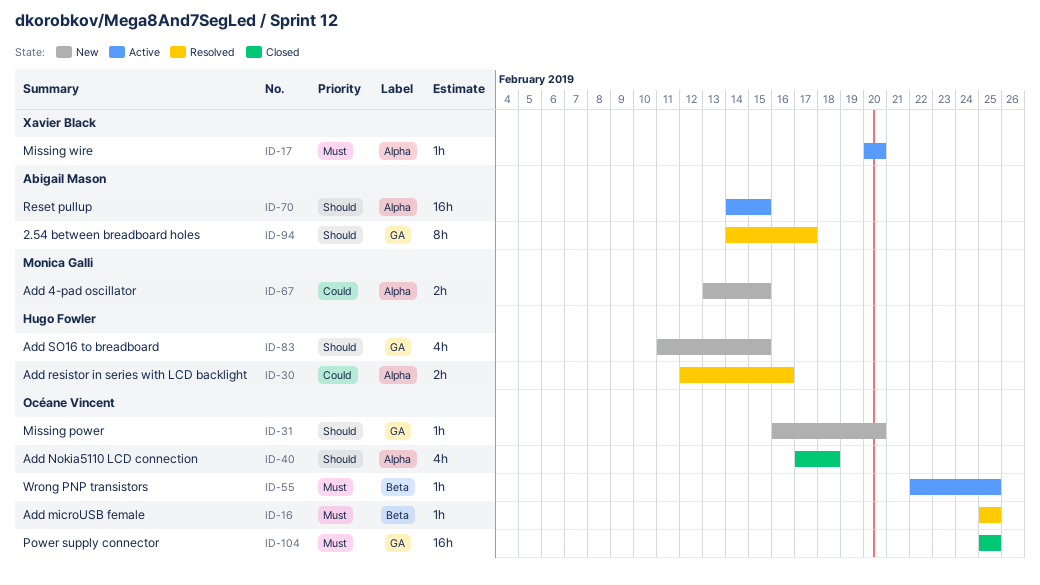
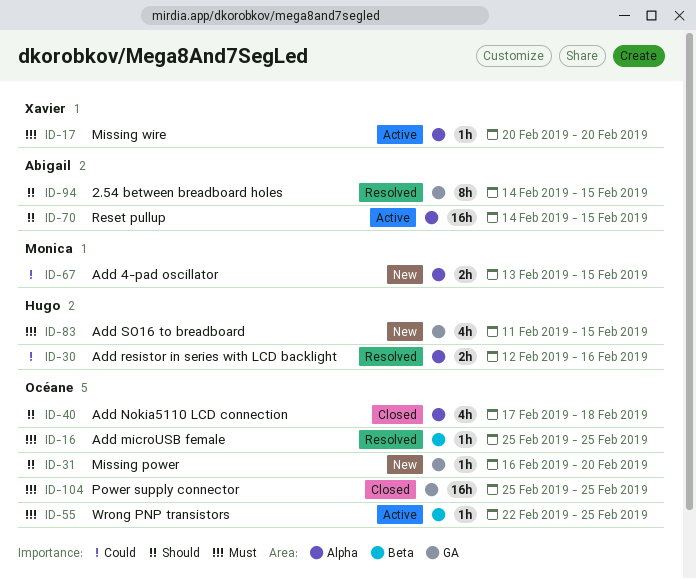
ID-83, priority: Should -> Must
ID-94, due: Feb 17 -> Feb 15

